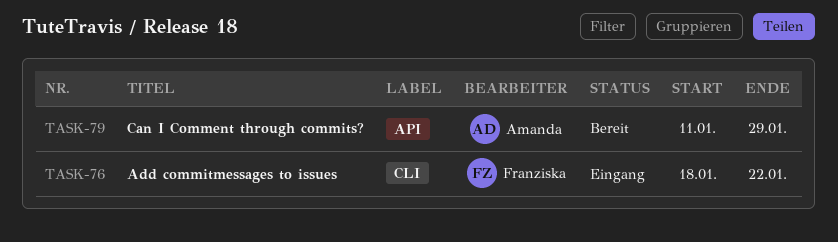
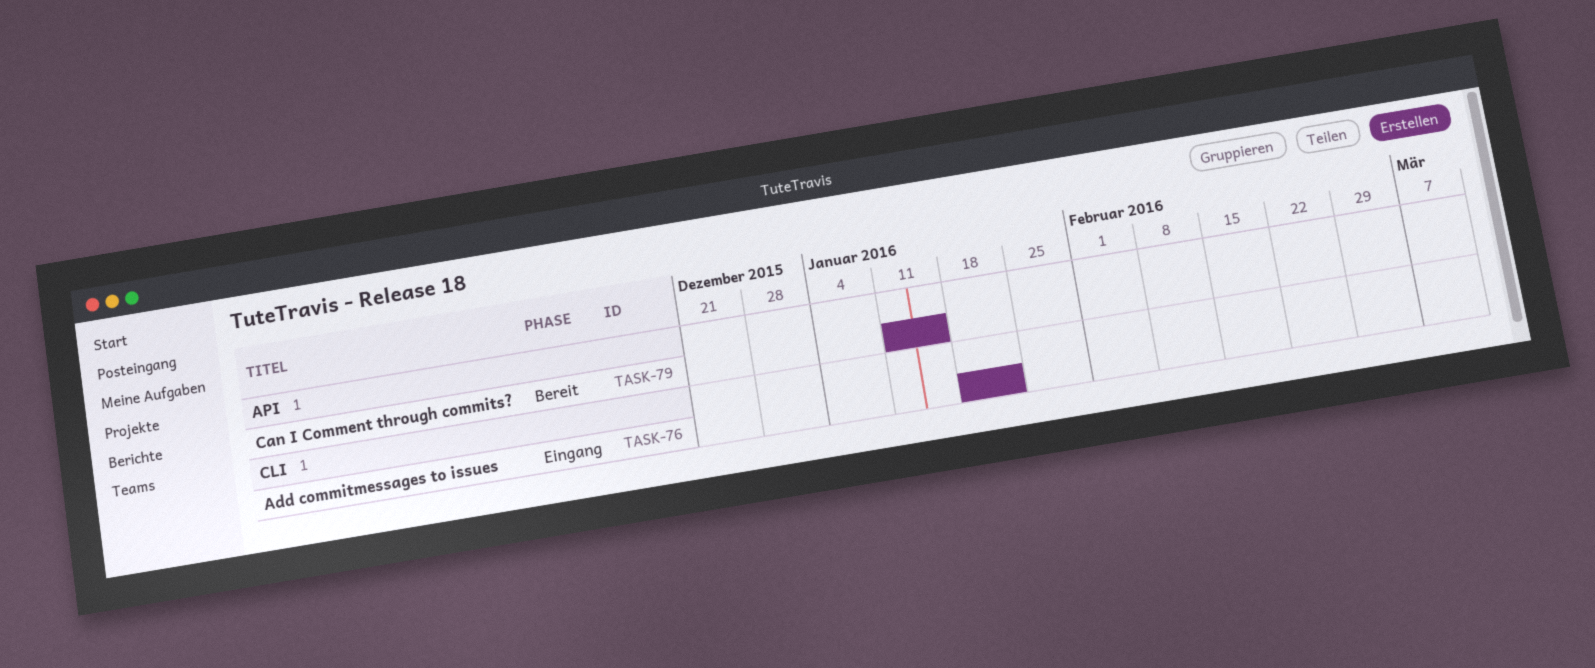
TASK-79, due: Jan 29 -> Jan 15

